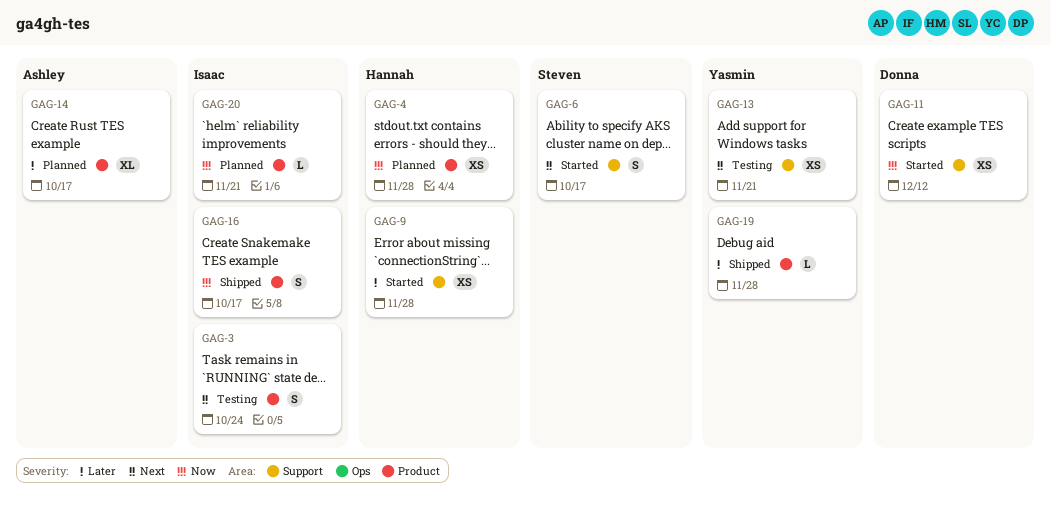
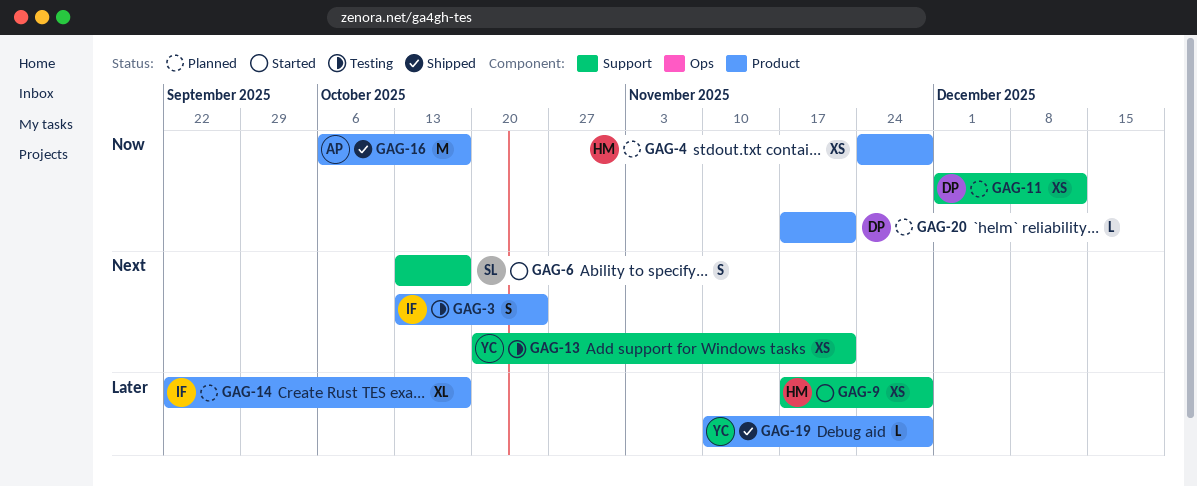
GAG-11, status: Started -> Planned
GAG-14, owner: Ashley -> Isaac
GAG-16, owner: Isaac -> Ashley
GAG-16, estimate: S -> M
GAG-20, owner: Isaac -> Donna

